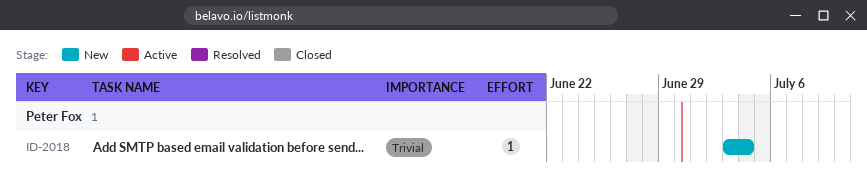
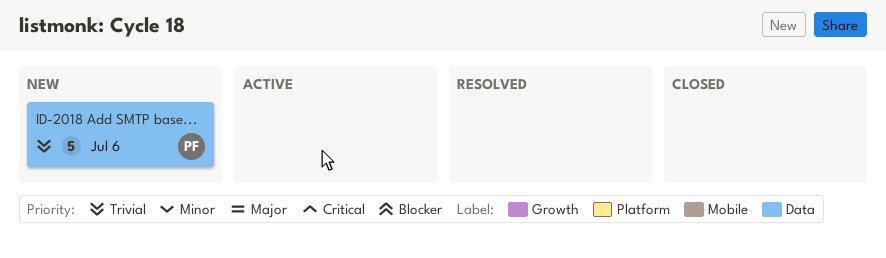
ID-2018, estimate: 1 -> 5
ID-2018, due: Jul 4 -> Jul 6

